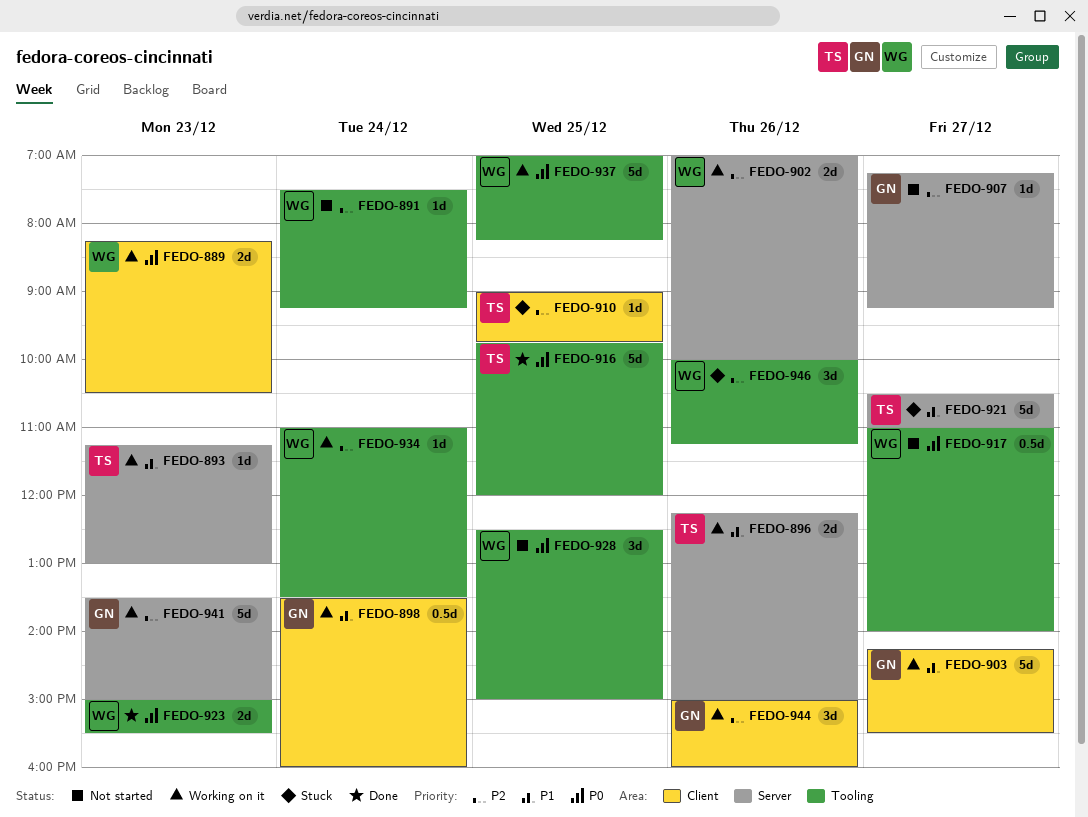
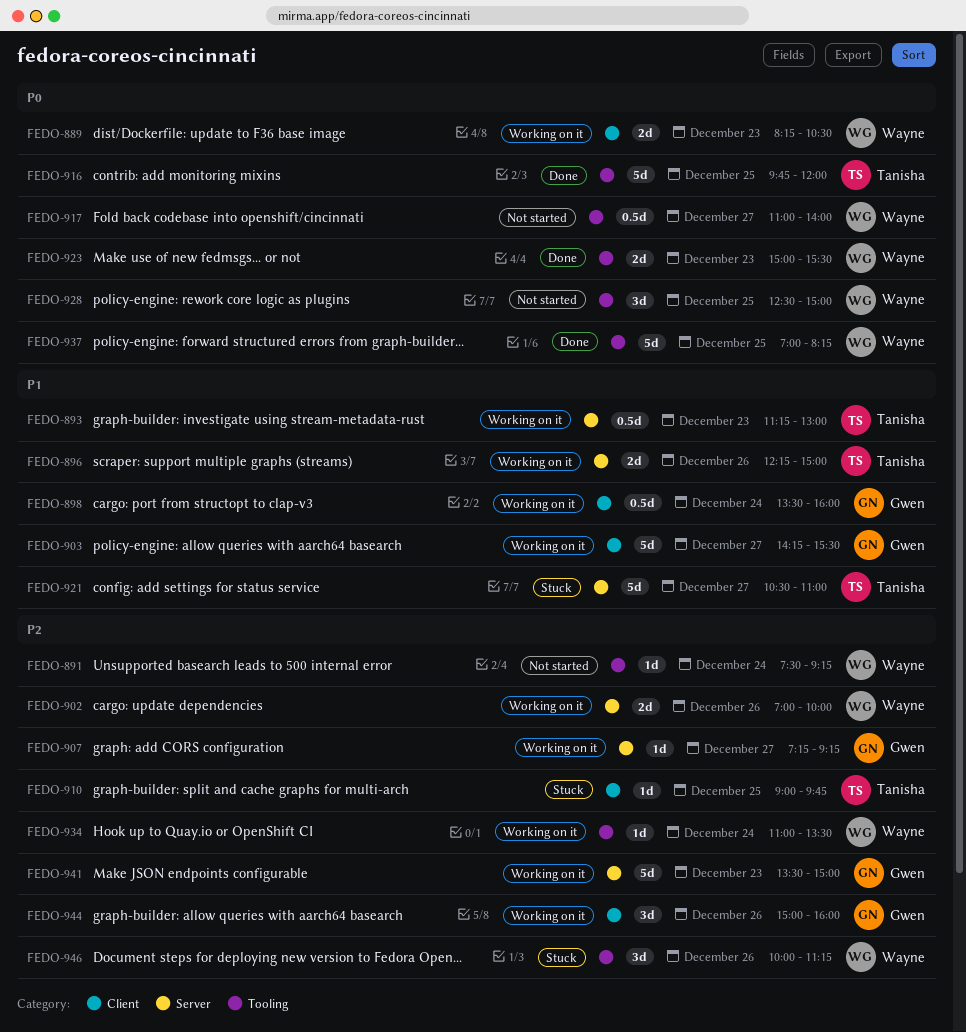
FEDO-893, estimate: 1d -> 0.5d
FEDO-907, status: Not started -> Working on it
FEDO-937, status: Working on it -> Done

